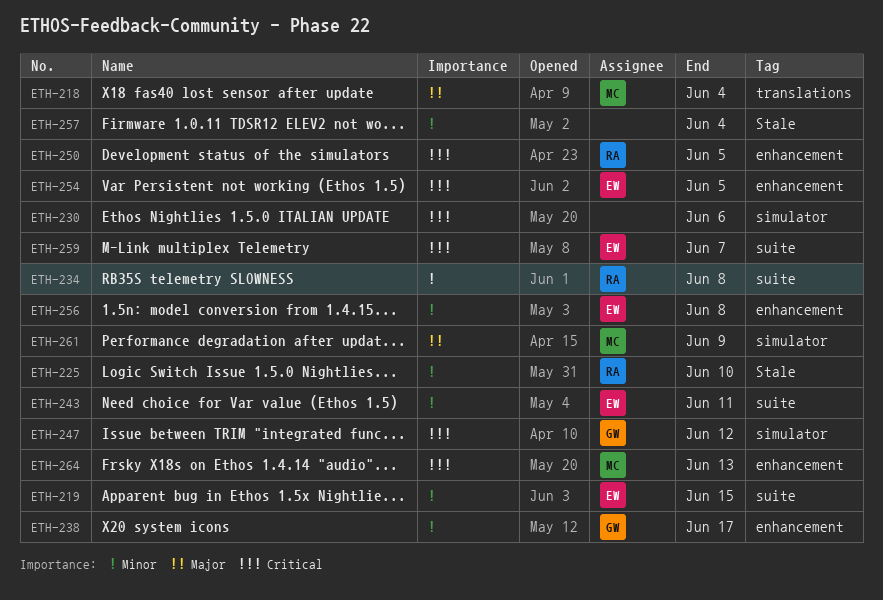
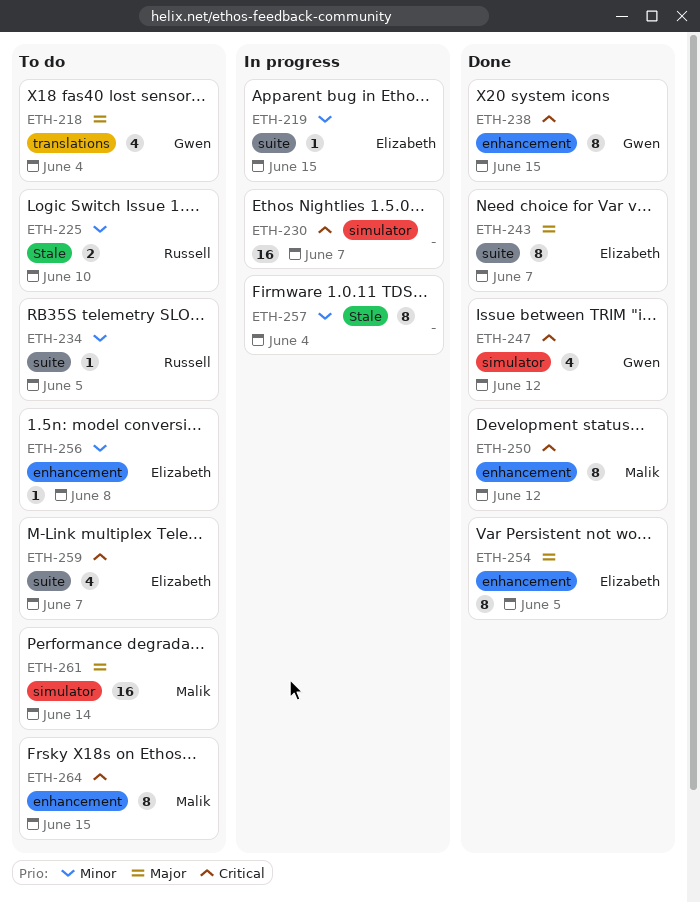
ETH-218, owner: Malik -> Gwen
ETH-230, due: Jun 6 -> Jun 7
ETH-234, due: Jun 8 -> Jun 5
ETH-238, priority: Minor -> Critical
ETH-238, due: Jun 17 -> Jun 15
ETH-243, priority: Minor -> Major
ETH-243, due: Jun 11 -> Jun 7
ETH-250, owner: Russell -> Malik
ETH-250, due: Jun 5 -> Jun 12
ETH-254, priority: Critical -> Major
ETH-261, due: Jun 9 -> Jun 14
ETH-264, due: Jun 13 -> Jun 15

